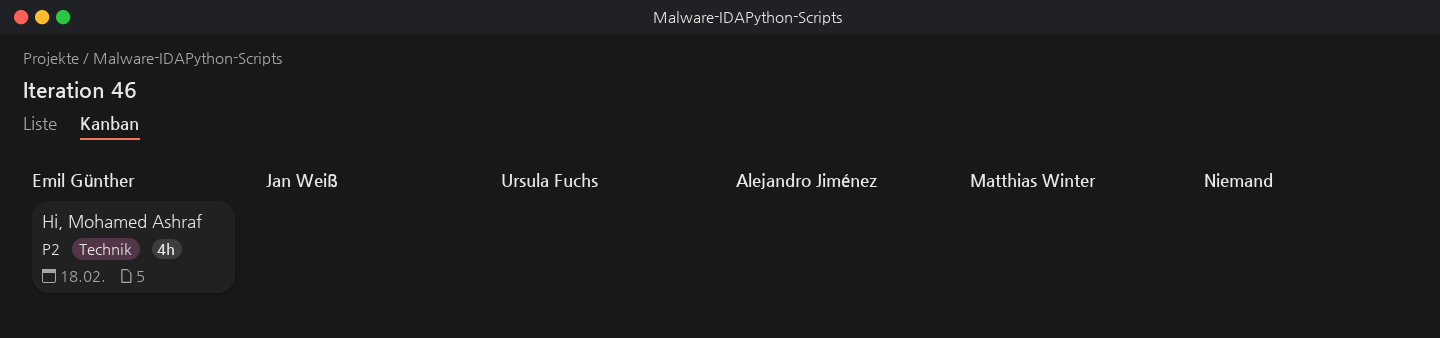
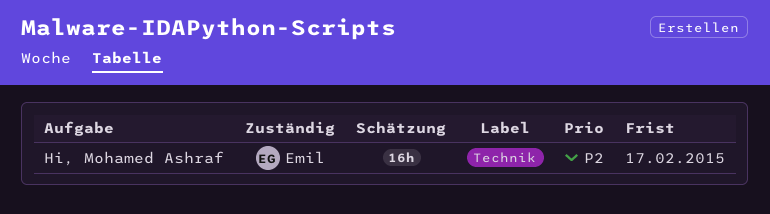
Hi, Mohamed Ashraf, estimate: 4h -> 16h
Hi, Mohamed Ashraf, due: Feb 18 -> Feb 17

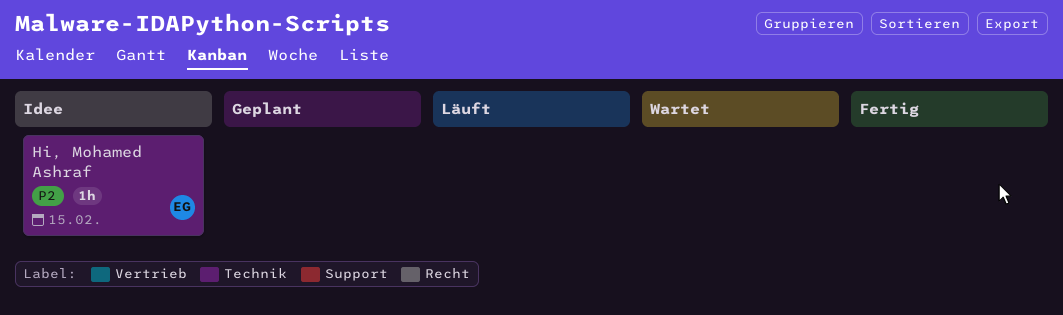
Hi, Mohamed Ashraf, estimate: 16h -> 1h
Hi, Mohamed Ashraf, due: Feb 17 -> Feb 15

